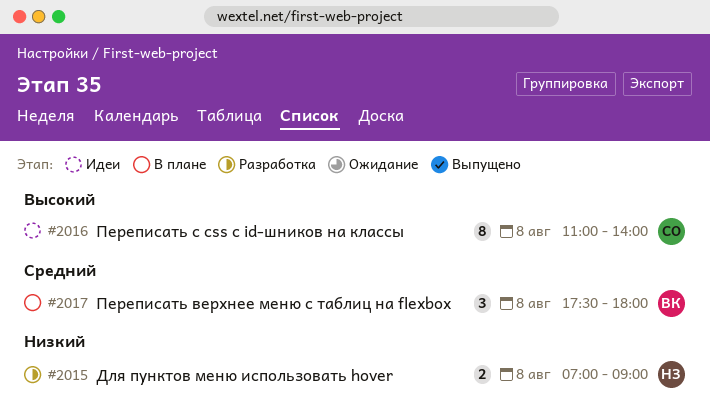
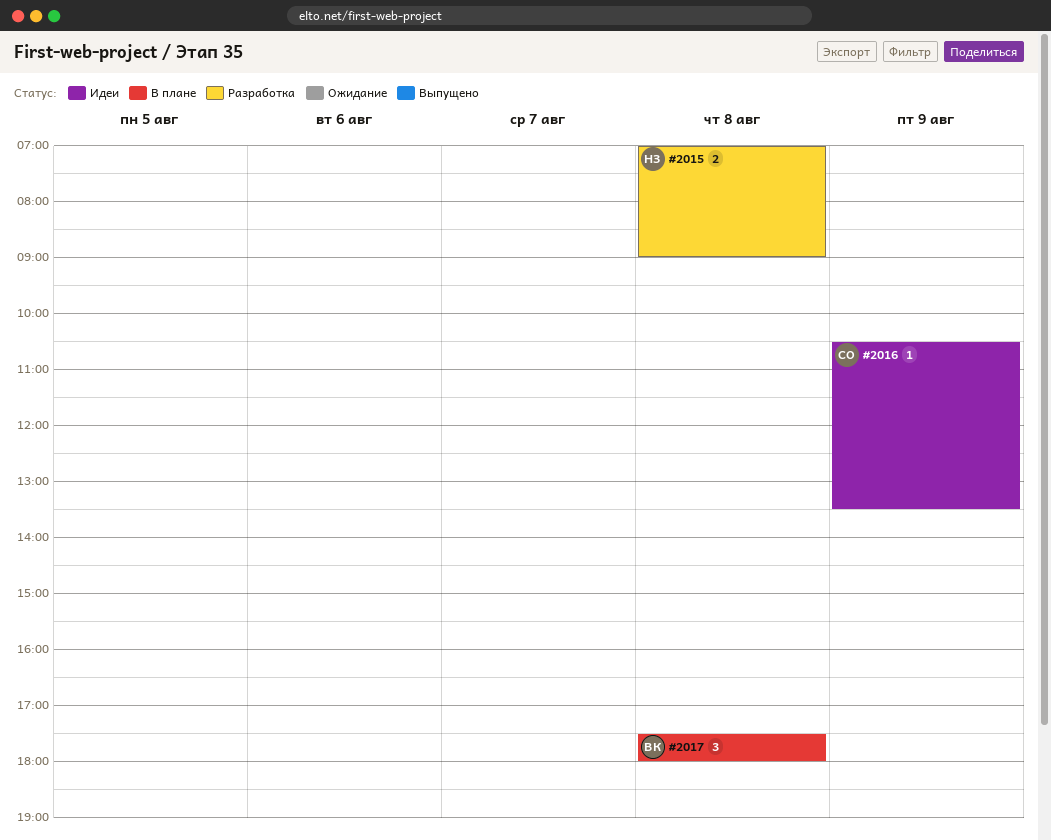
#2016, estimate: 8 -> 1
#2016, day: Aug 8 -> Aug 9
#2016, begins: 11:00 -> 10:30
#2016, ends: 14:00 -> 13:30

